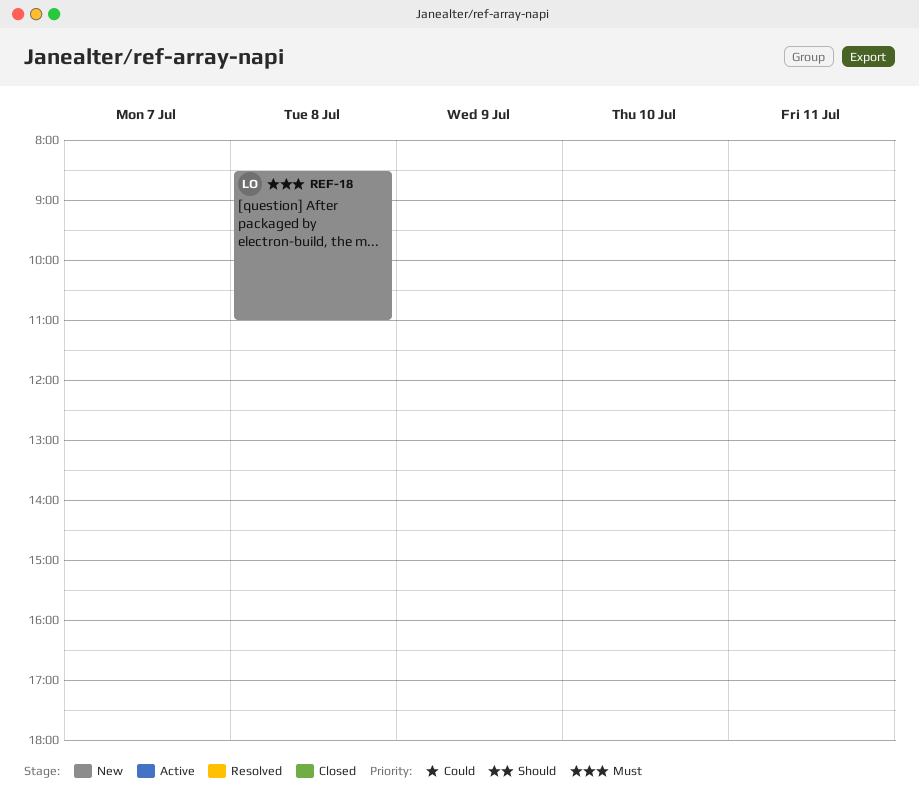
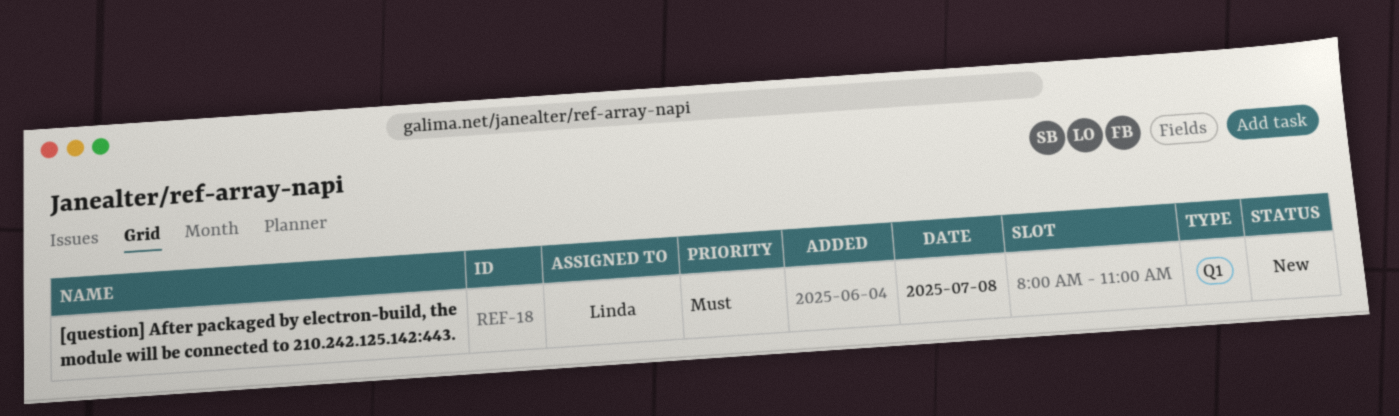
REF-18, begins: 08:30 -> 08:00

